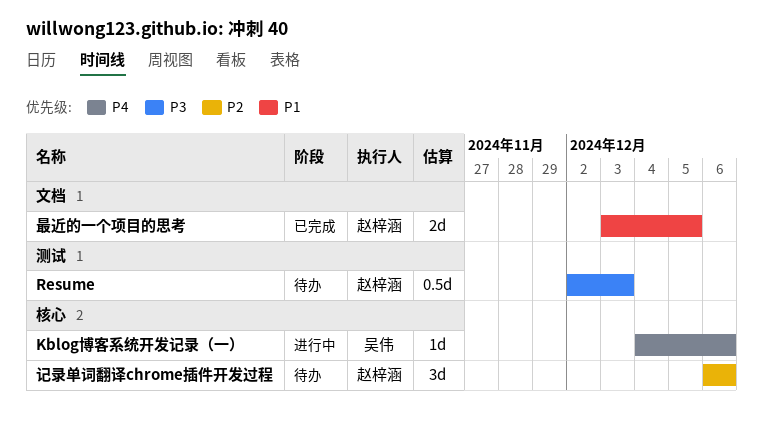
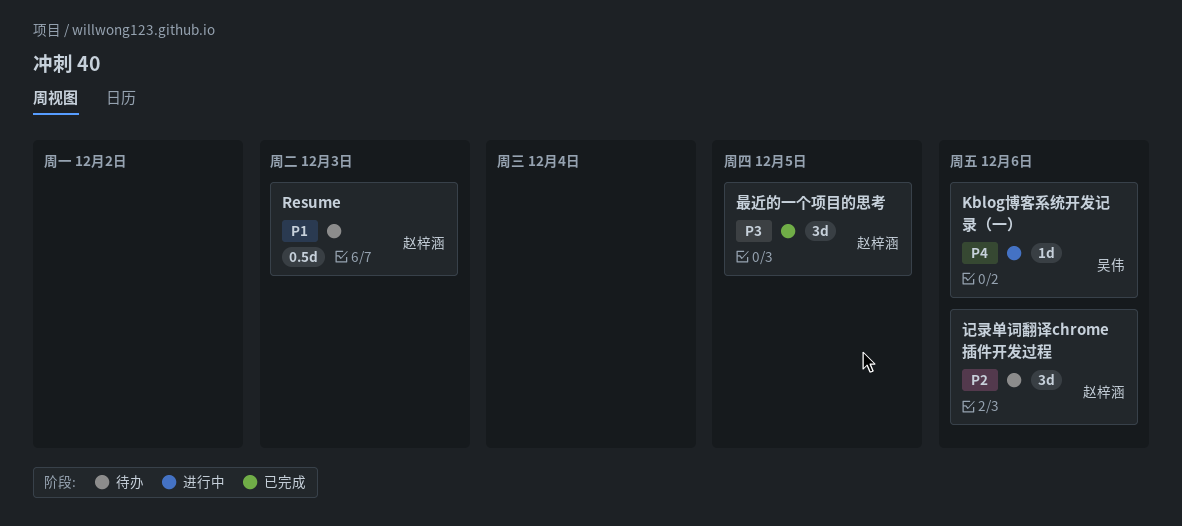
Resume, priority: P3 -> P1
最近的一个项目的思考, priority: P1 -> P3
最近的一个项目的思考, estimate: 2d -> 3d

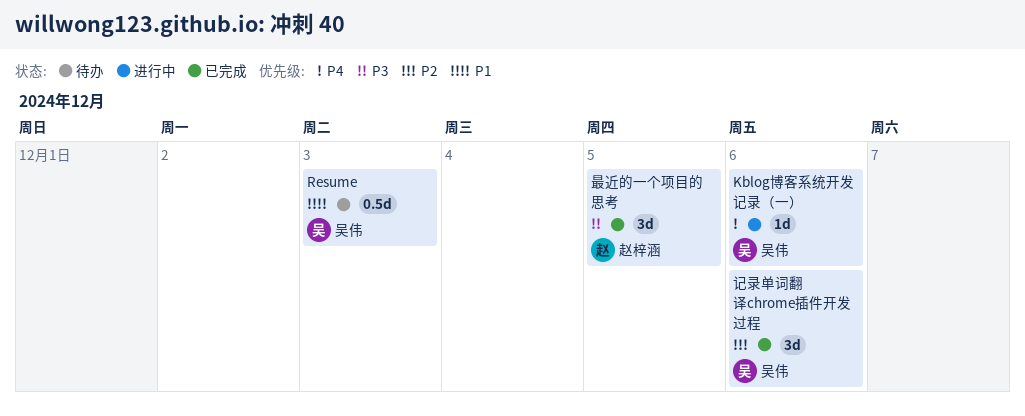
Resume, owner: 赵梓涵 -> 吴伟
记录单词翻译chrome插件开发过程, status: 待办 -> 已完成
记录单词翻译chrome插件开发过程, owner: 赵梓涵 -> 吴伟

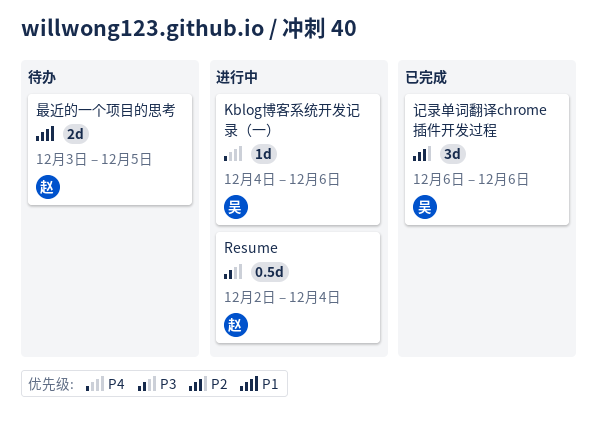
Resume, status: 待办 -> 进行中
Resume, owner: 吴伟 -> 赵梓涵
Resume, priority: P1 -> P3
Resume, due: Dec 3 -> Dec 4
最近的一个项目的思考, status: 已完成 -> 待办
最近的一个项目的思考, priority: P3 -> P1
最近的一个项目的思考, estimate: 3d -> 2d

